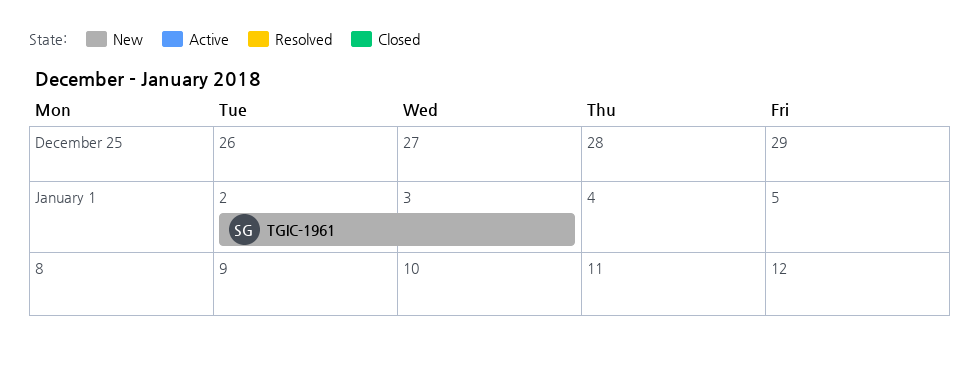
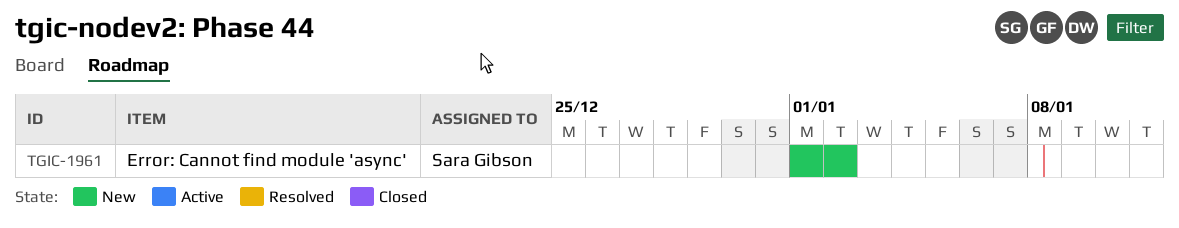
TGIC-1961, start: Jan 2 -> Jan 1
TGIC-1961, due: Jan 3 -> Jan 2

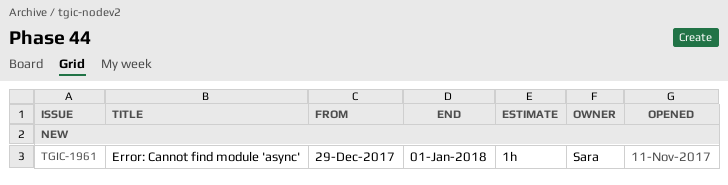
TGIC-1961, start: Jan 1 -> Dec 29
TGIC-1961, due: Jan 2 -> Jan 1

